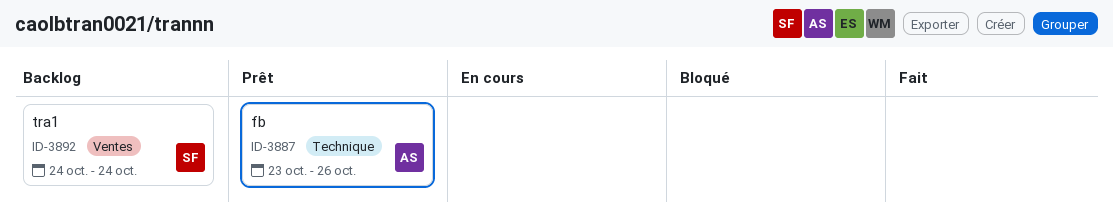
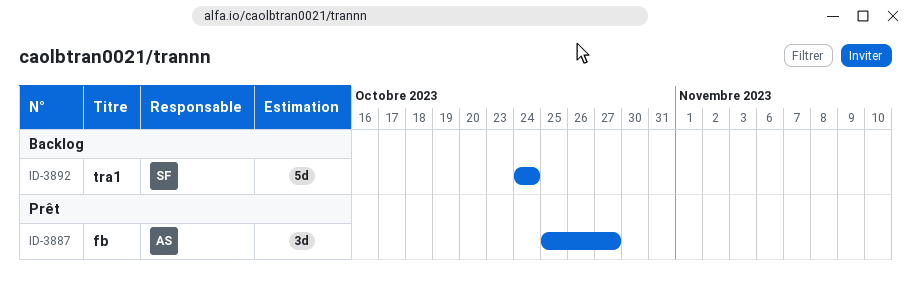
ID-3887, start: Oct 23 -> Oct 25
ID-3887, due: Oct 26 -> Oct 27

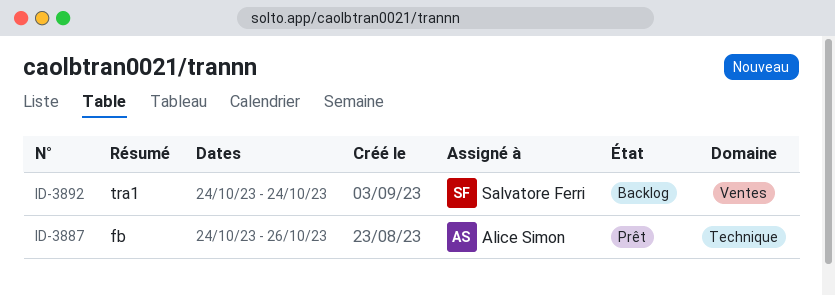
ID-3887, start: Oct 25 -> Oct 24
ID-3887, due: Oct 27 -> Oct 26

